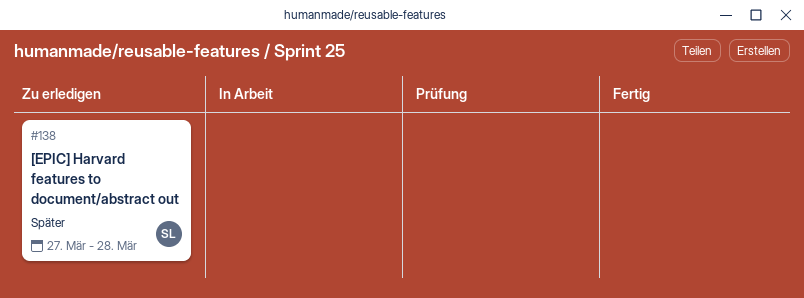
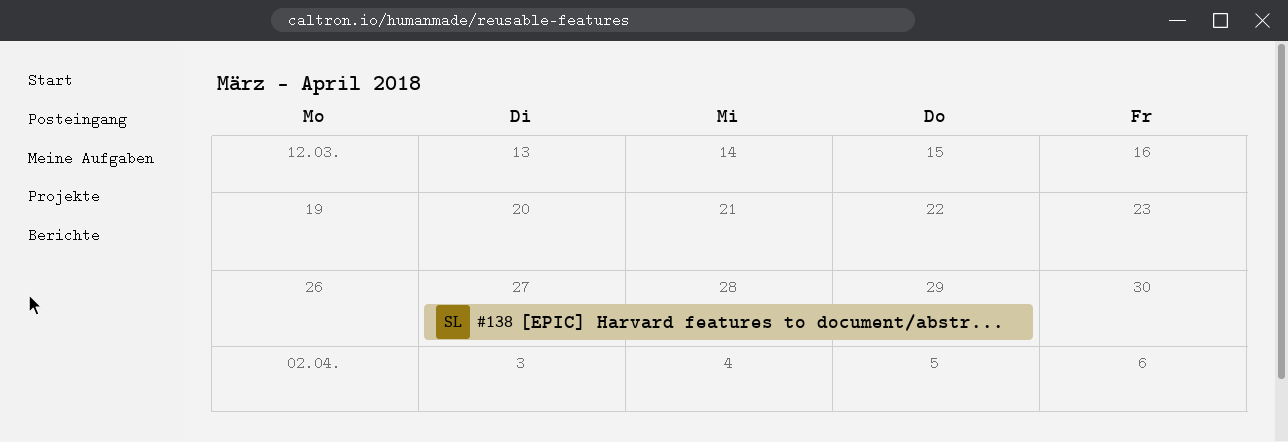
#138, due: Mar 28 -> Mar 29

